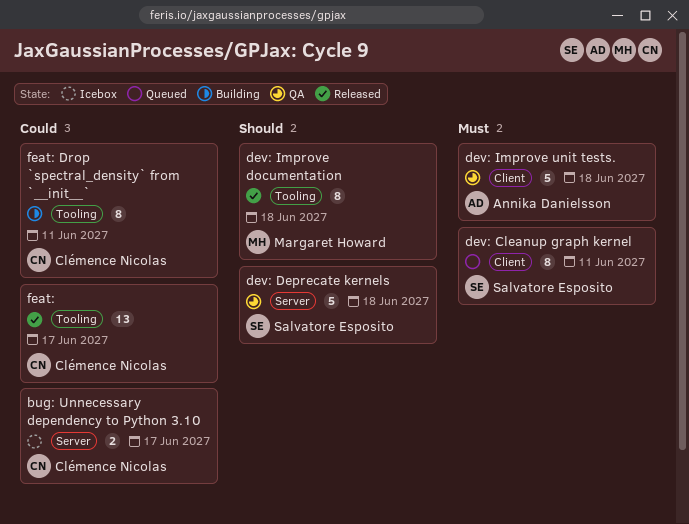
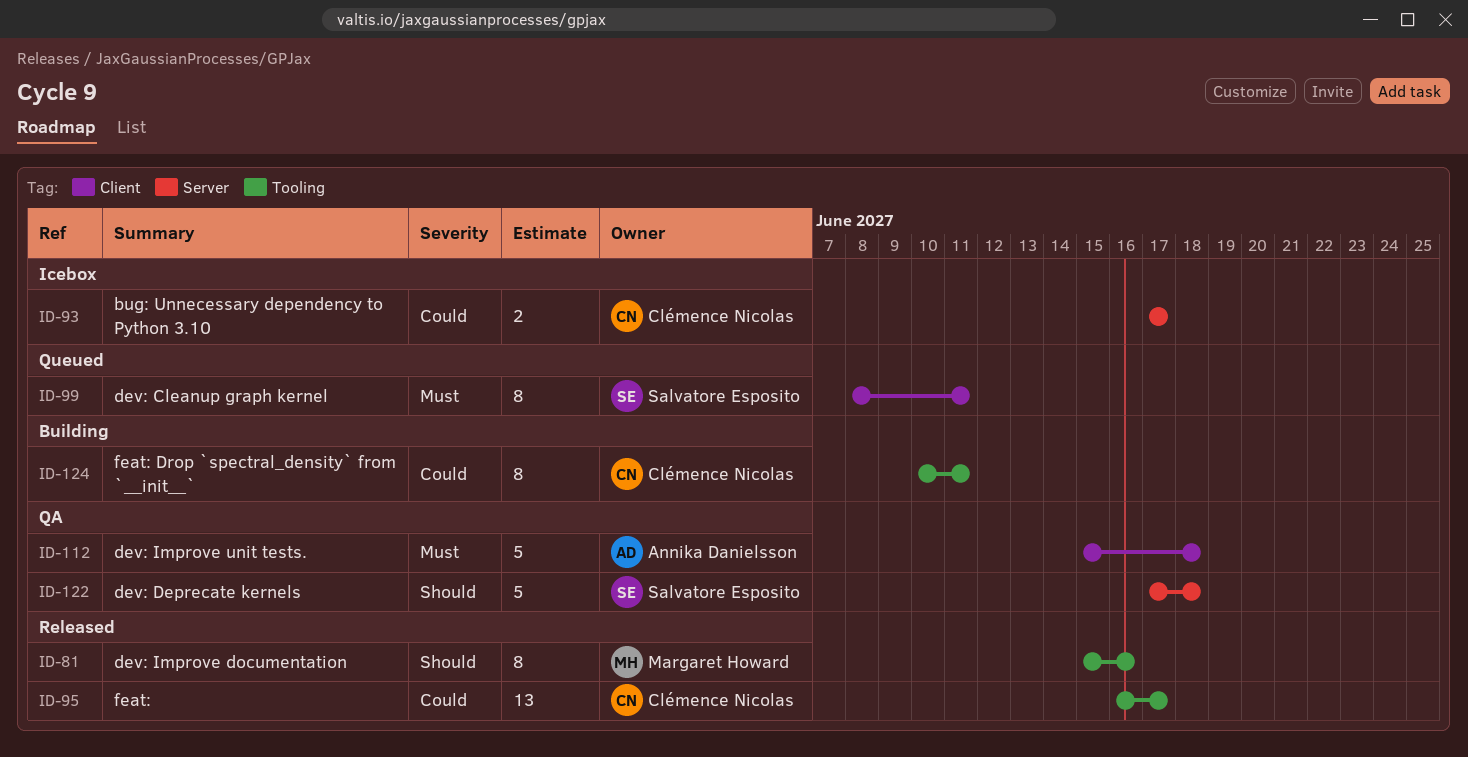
dev: Improve documentation, due: Jun 18 -> Jun 16

